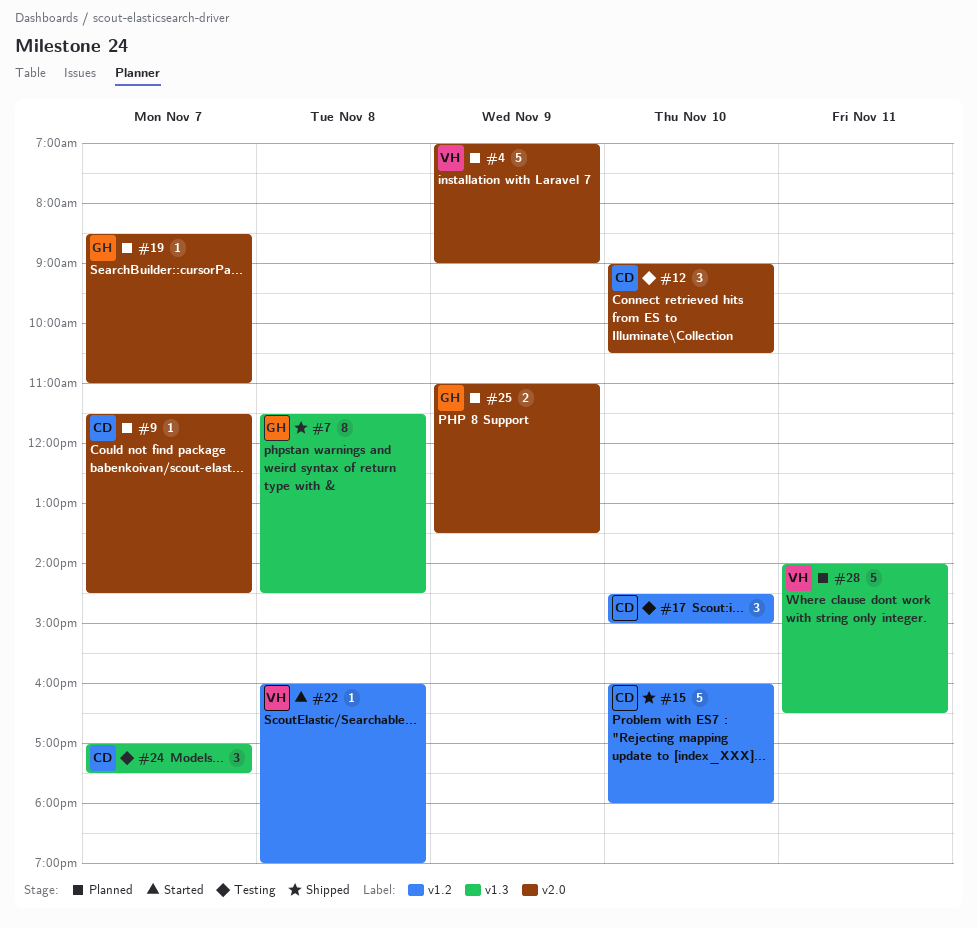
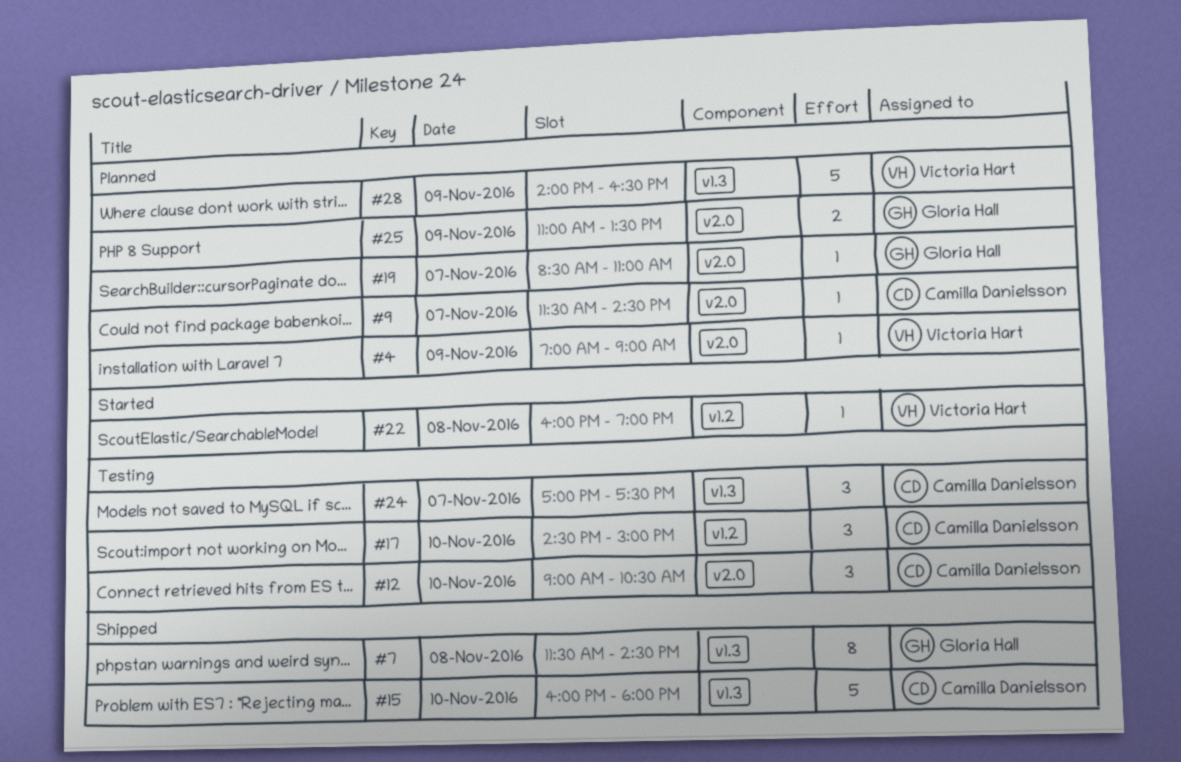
#4, estimate: 5 -> 1
#15, label: v1.2 -> v1.3
#28, day: Nov 11 -> Nov 9

